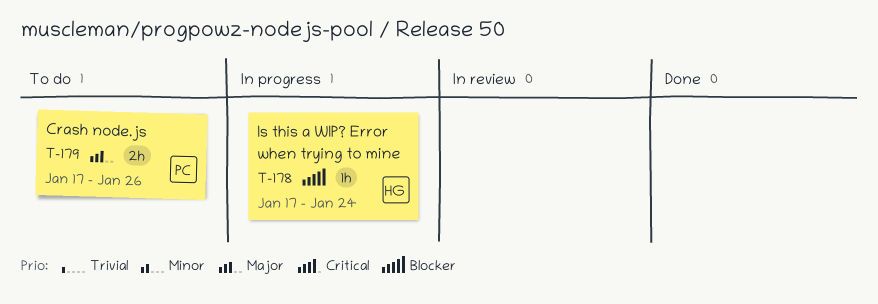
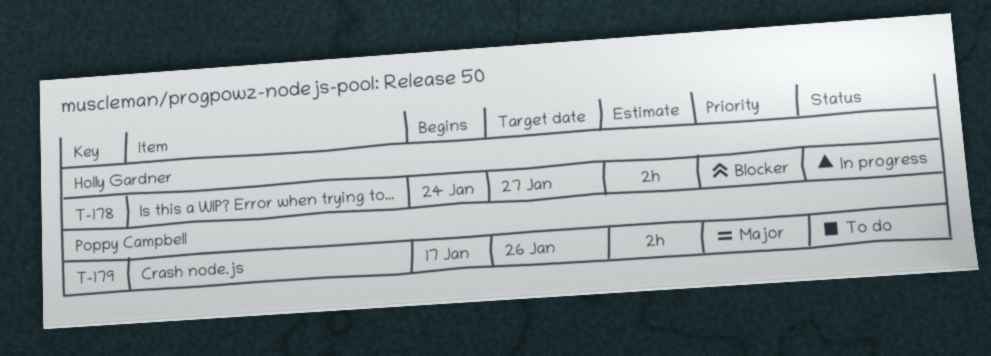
T-178, estimate: 1h -> 2h
T-178, start: Jan 17 -> Jan 24
T-178, due: Jan 24 -> Jan 27

